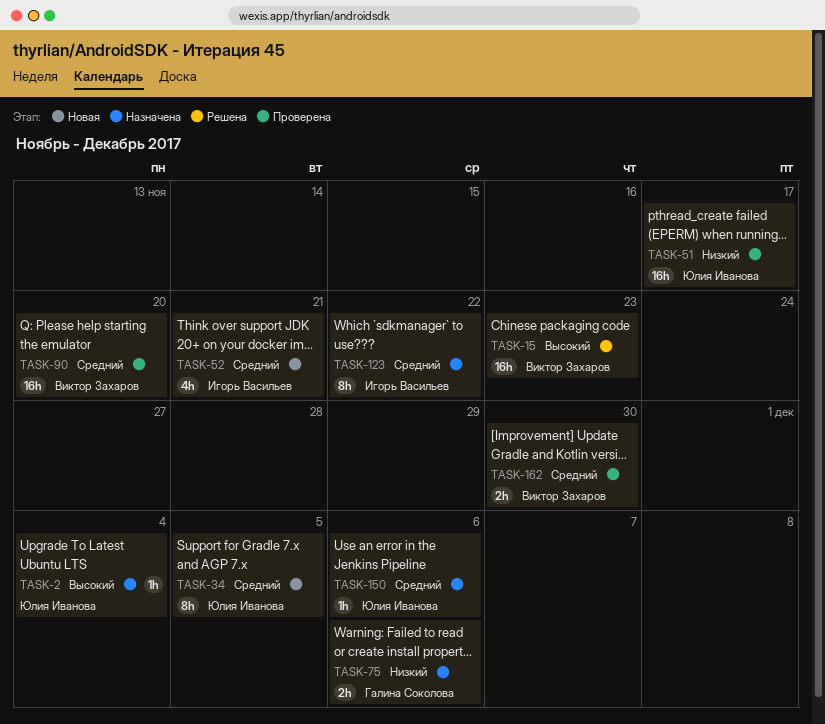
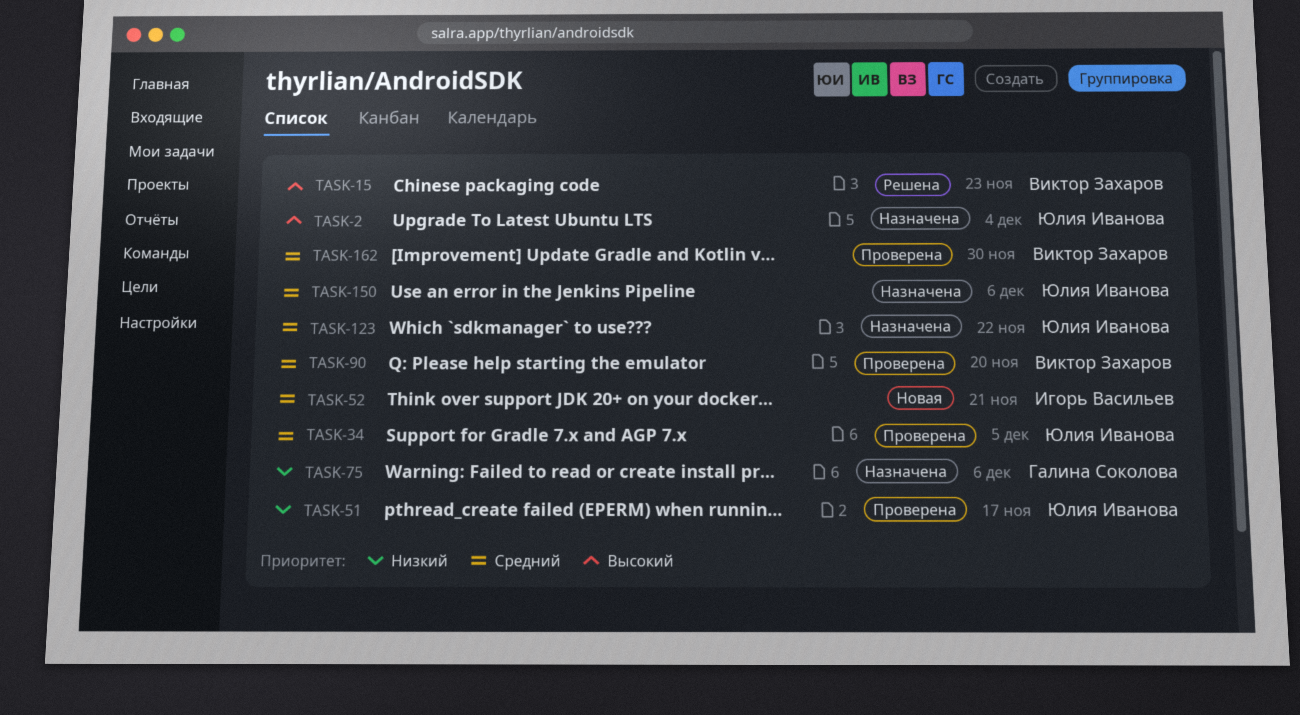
TASK-34, status: Новая -> Проверена
TASK-123, owner: Игорь Васильев -> Юлия Иванова

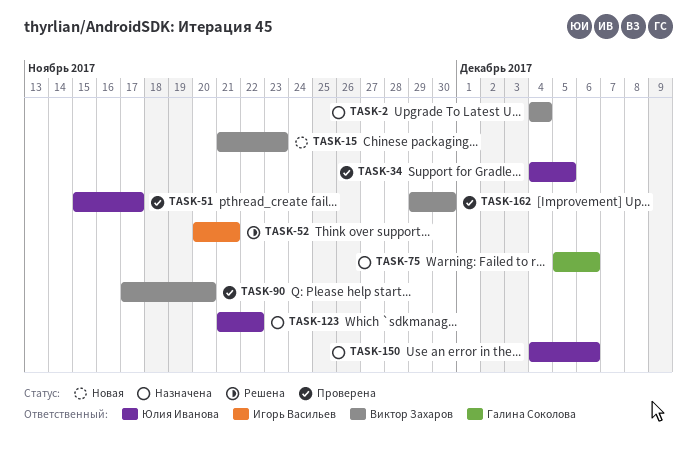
TASK-2, owner: Юлия Иванова -> Виктор Захаров
TASK-15, status: Решена -> Новая
TASK-52, status: Новая -> Решена

